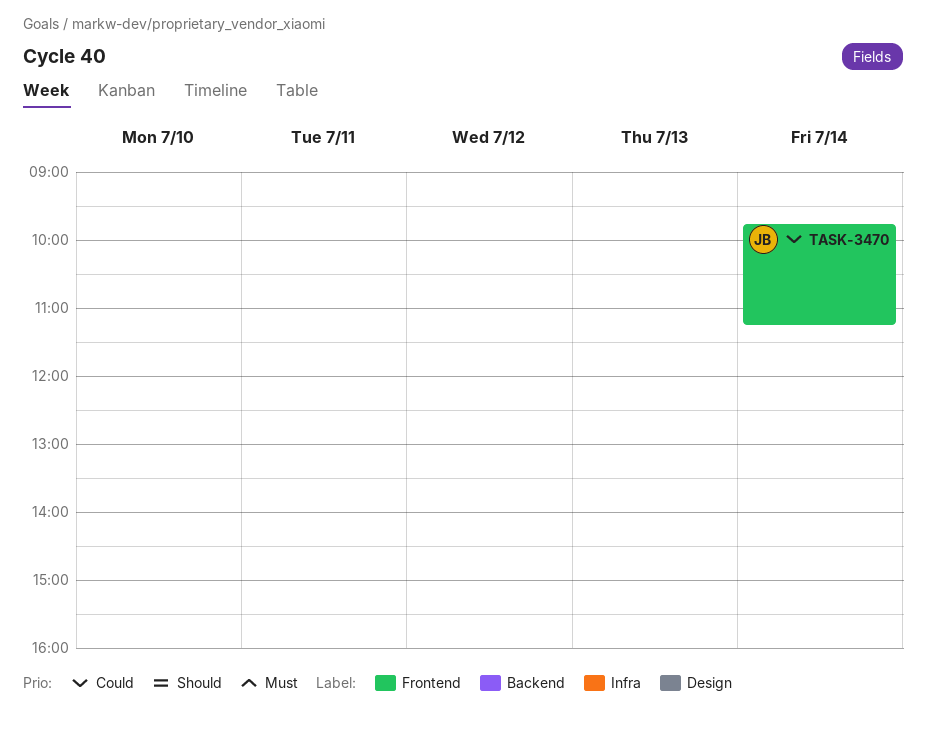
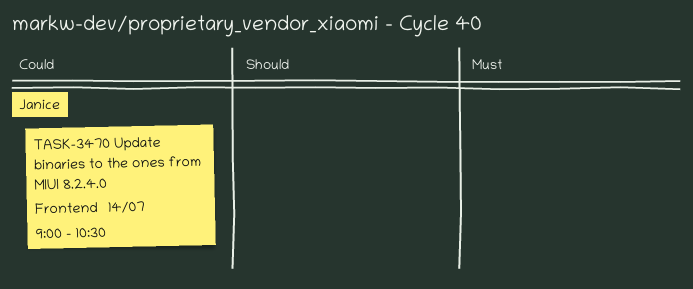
TASK-3470, begins: 09:45 -> 09:00
TASK-3470, ends: 11:15 -> 10:30

